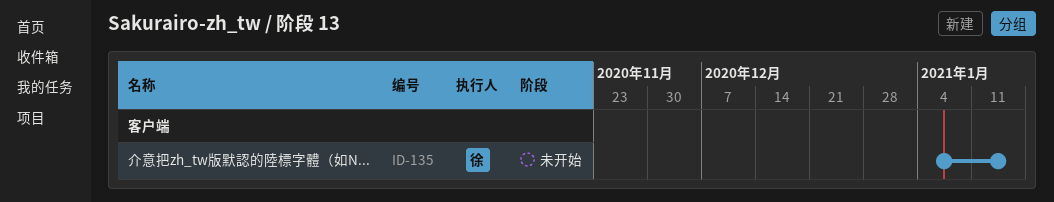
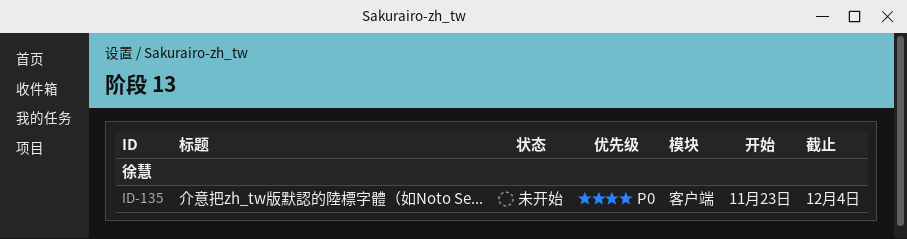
ID-135, start: Jan 4 -> Nov 23
ID-135, due: Jan 15 -> Dec 4

